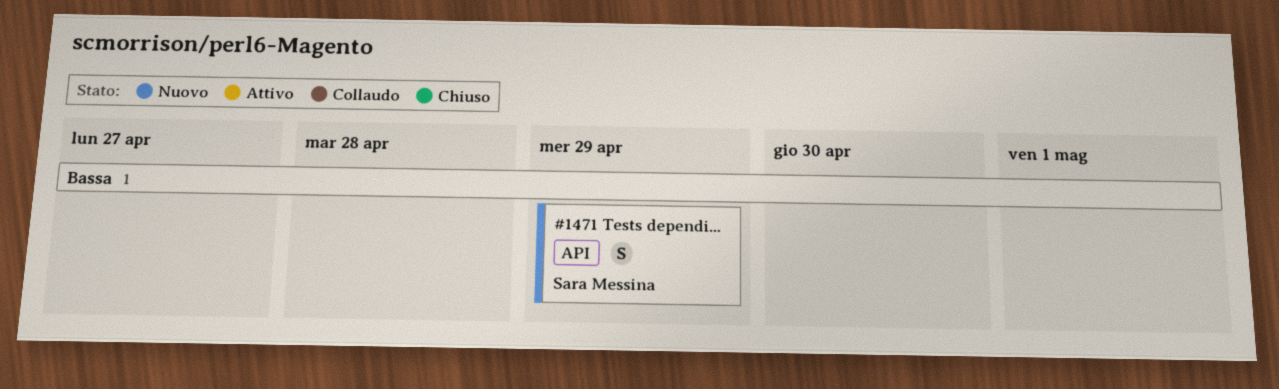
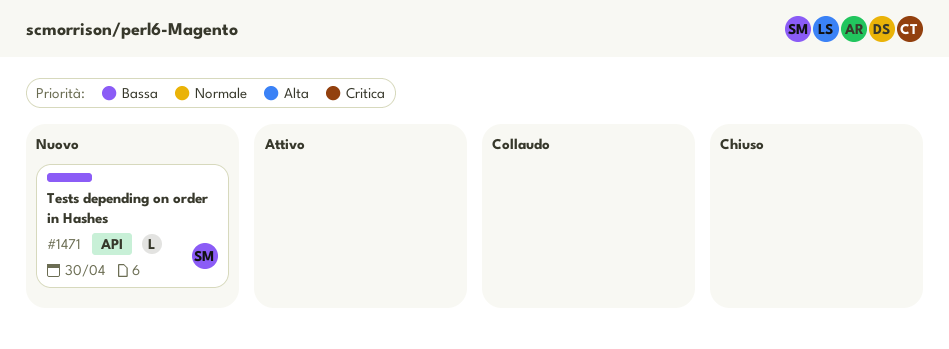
#1471, estimate: S -> L
#1471, due: Apr 29 -> Apr 30

